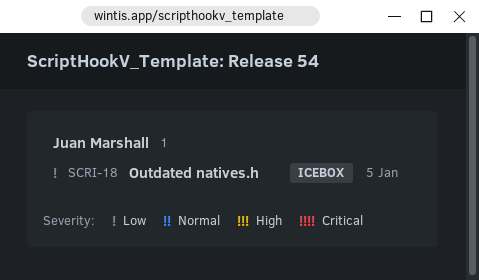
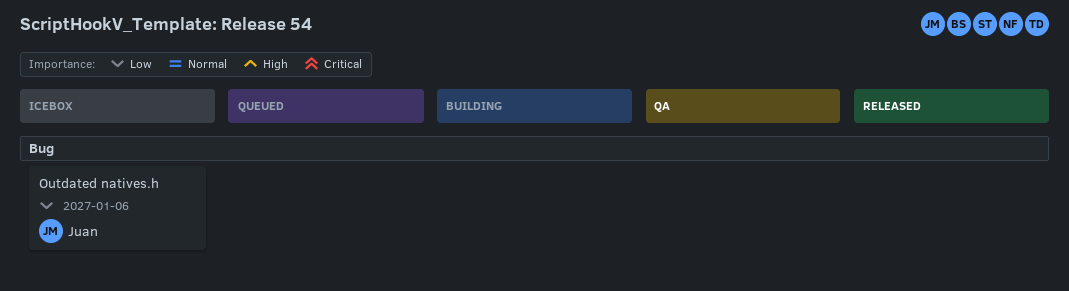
Outdated natives.h, due: Jan 5 -> Jan 6

